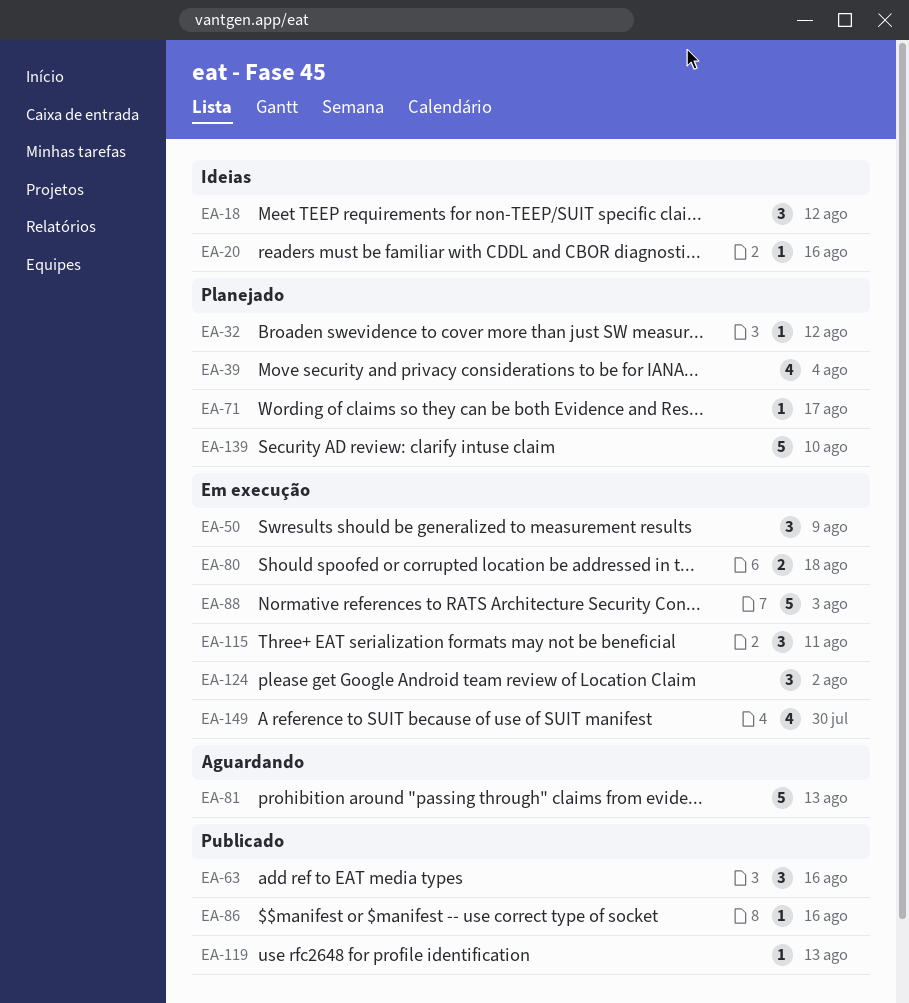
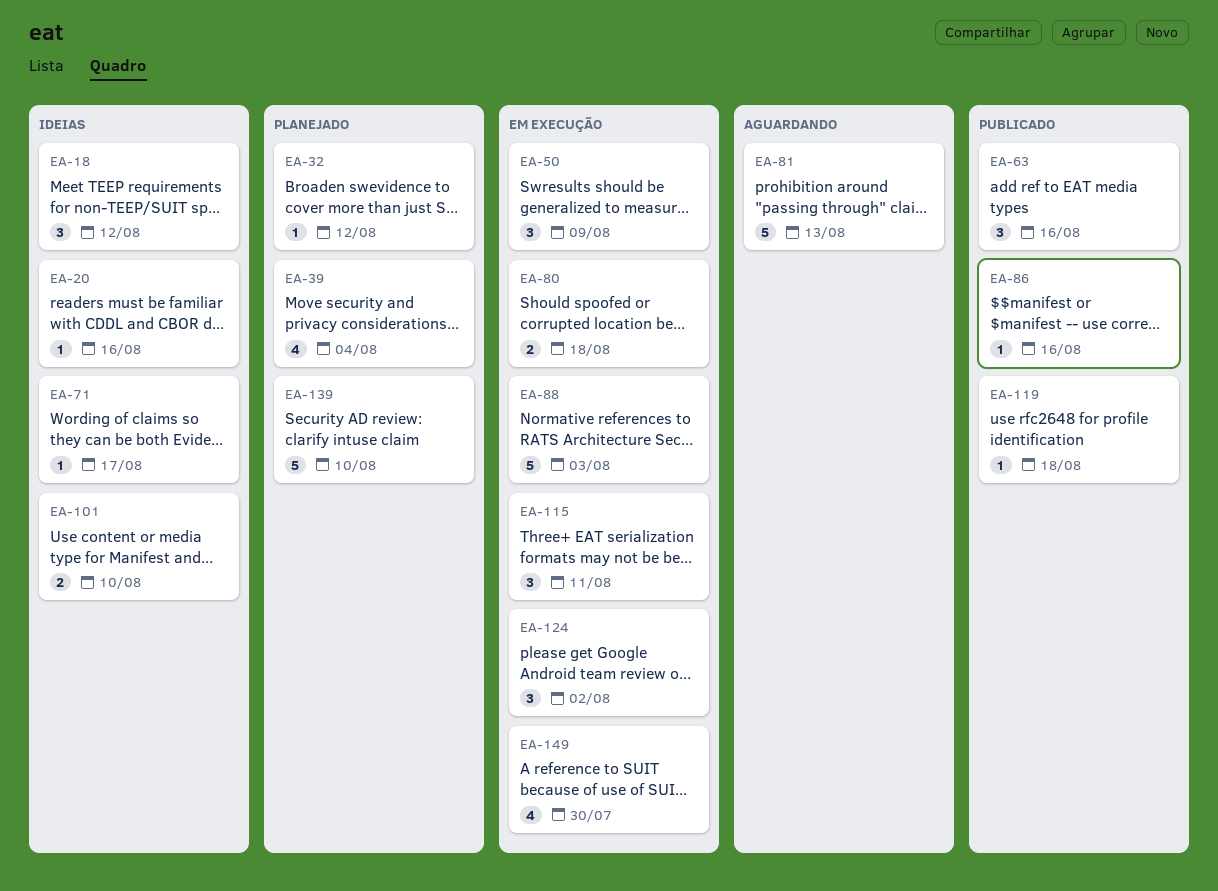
EA-71, status: Planejado -> Ideias
EA-101: none -> present
EA-119, due: Aug 13 -> Aug 18

